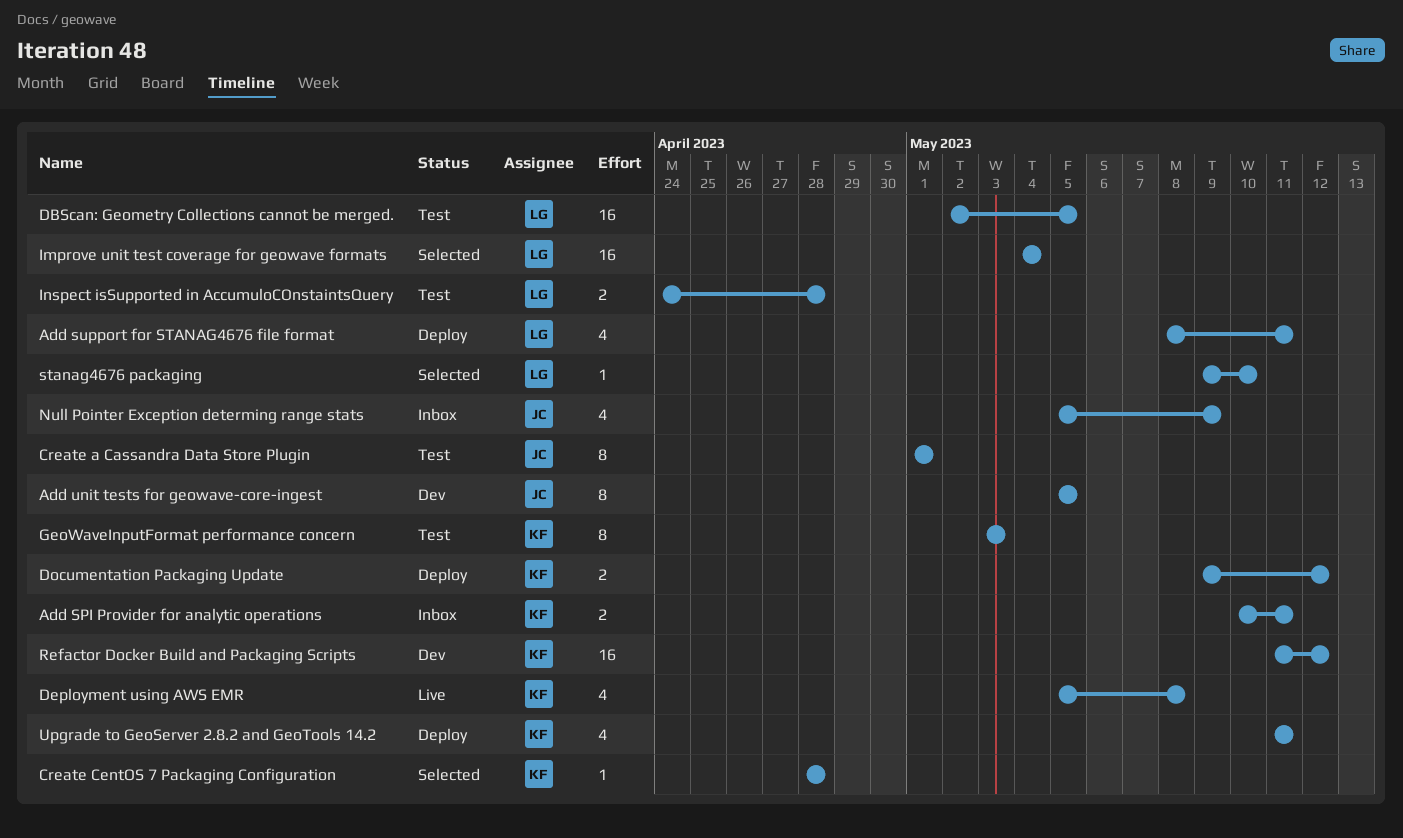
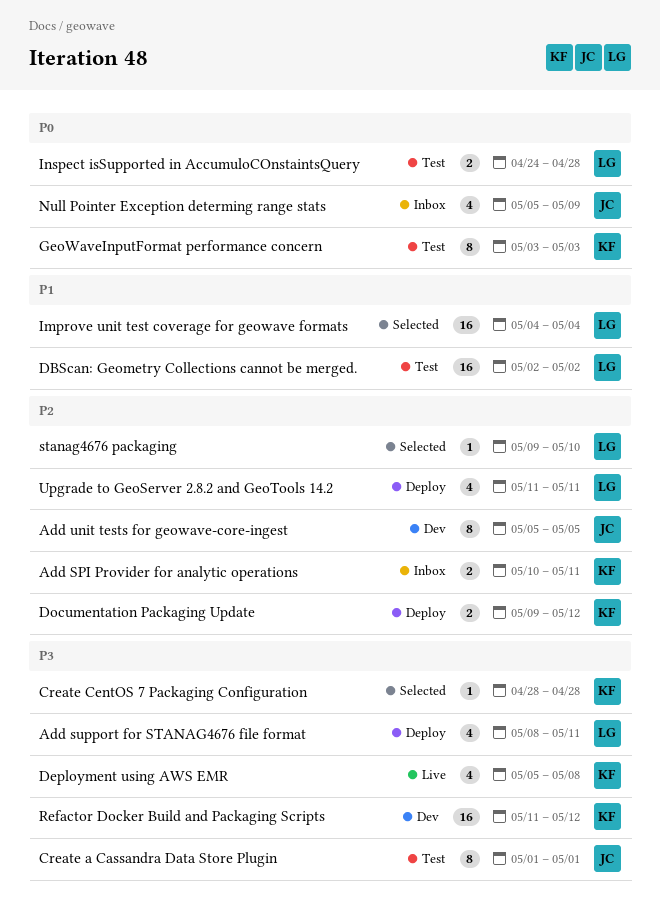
DBScan: Geometry Collections cannot be merged., due: May 5 -> May 2
Upgrade to GeoServer 2.8.2 and GeoTools 14.2, owner: KF -> LG

